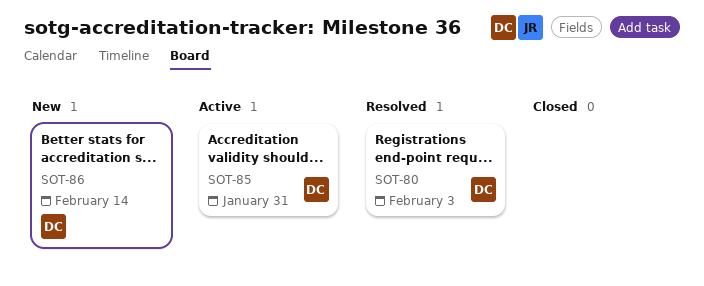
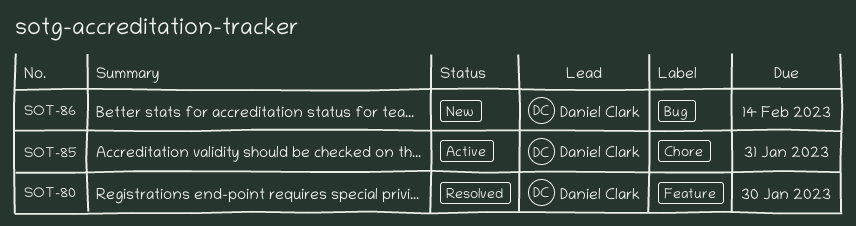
SOT-80, due: Feb 3 -> Jan 30

